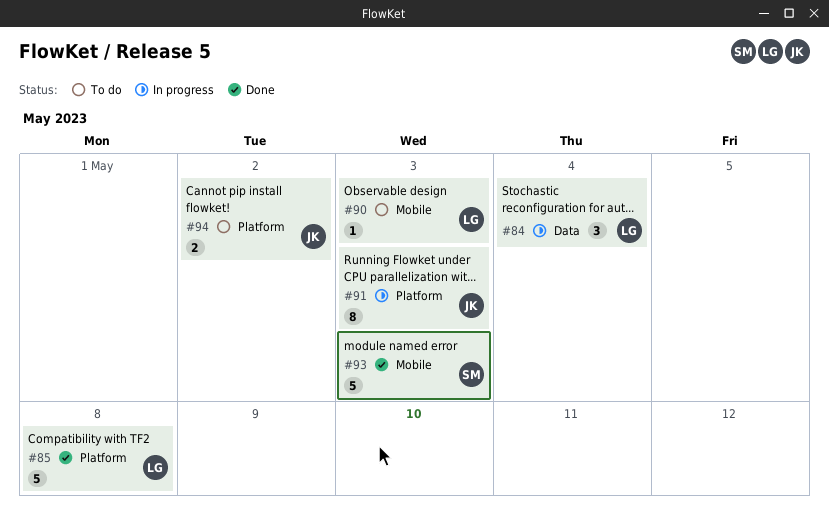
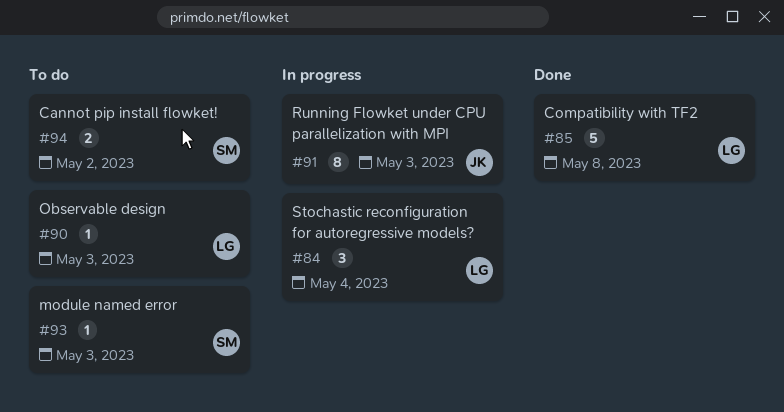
#93, status: Done -> To do
#93, estimate: 5 -> 1
#94, owner: JK -> SM

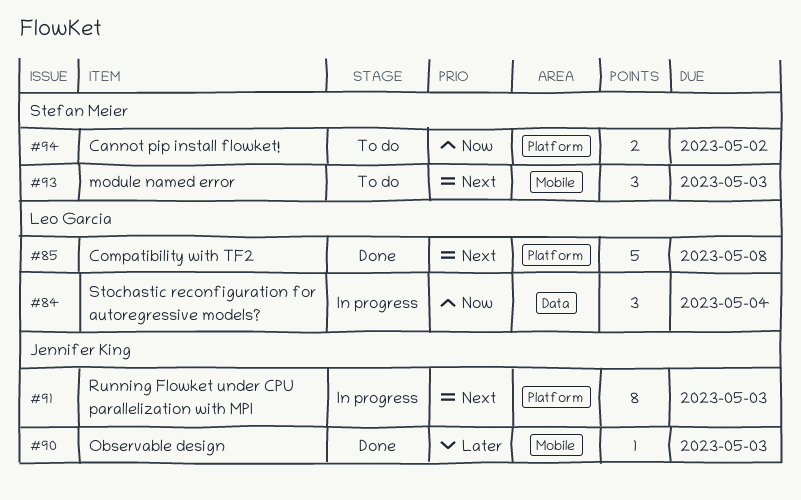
#90, status: To do -> Done
#90, owner: Leo Garcia -> Jennifer King
#93, estimate: 1 -> 3

